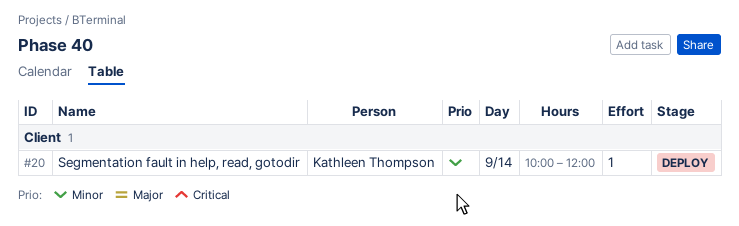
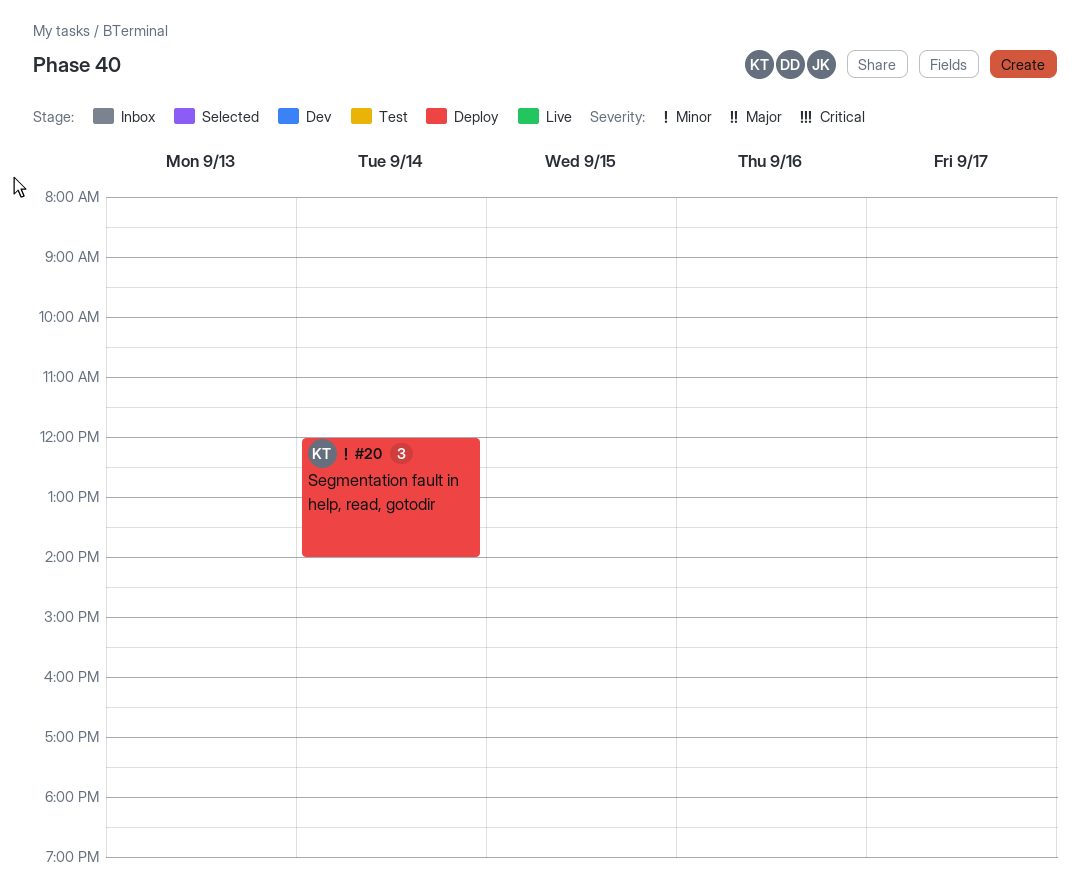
#20, estimate: 1 -> 3
#20, begins: 10:00 -> 12:00
#20, ends: 12:00 -> 14:00

